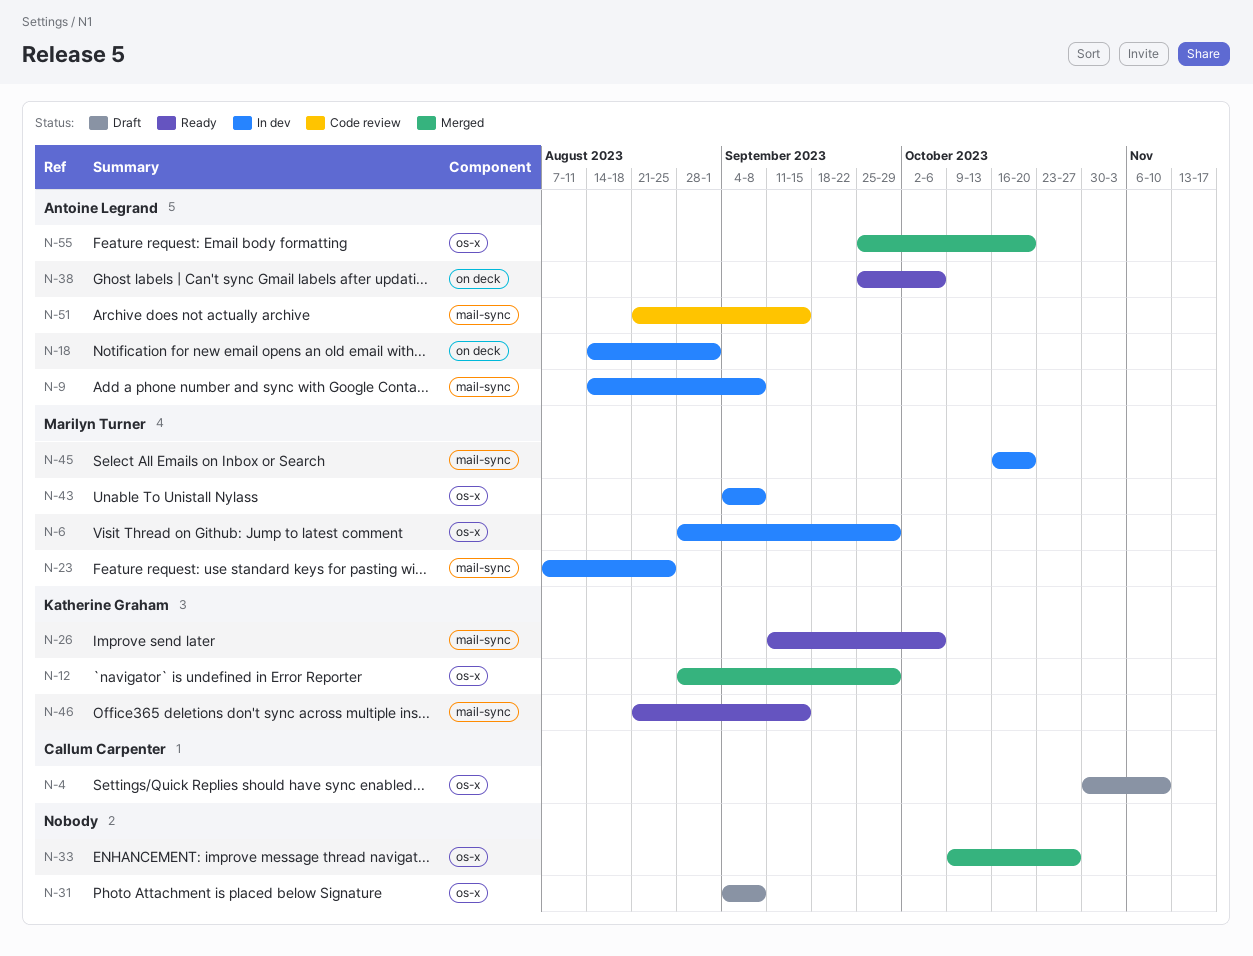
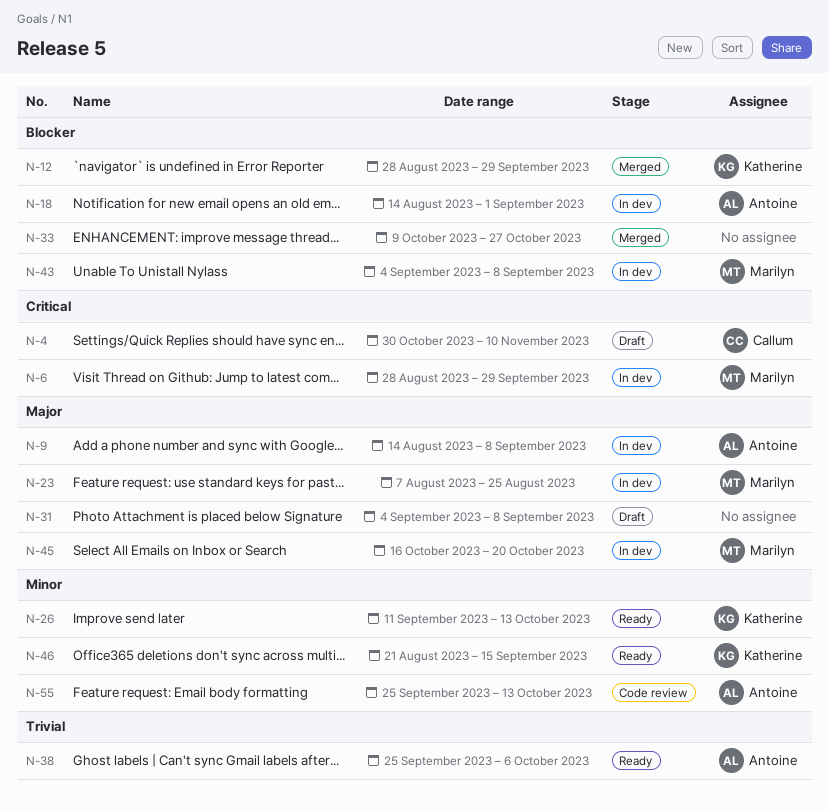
N-26, due: Oct 6 -> Oct 13
N-51: present -> none
N-55, status: Merged -> Code review
N-55, due: Oct 20 -> Oct 13

